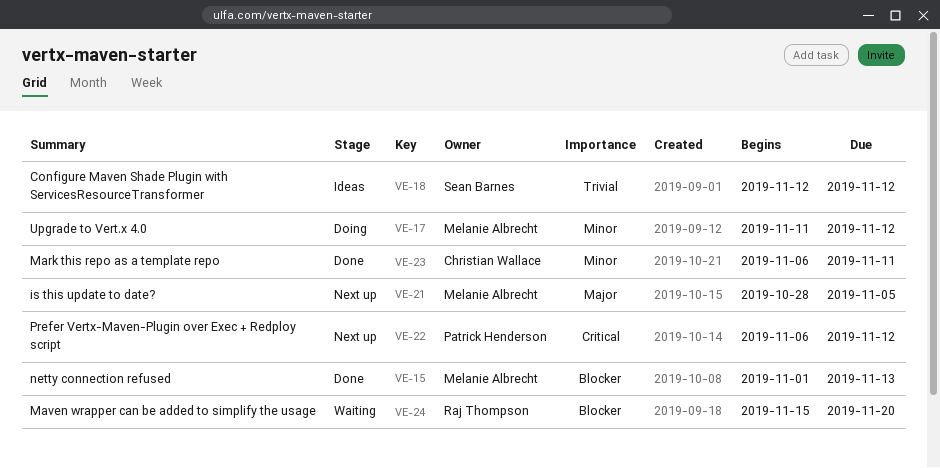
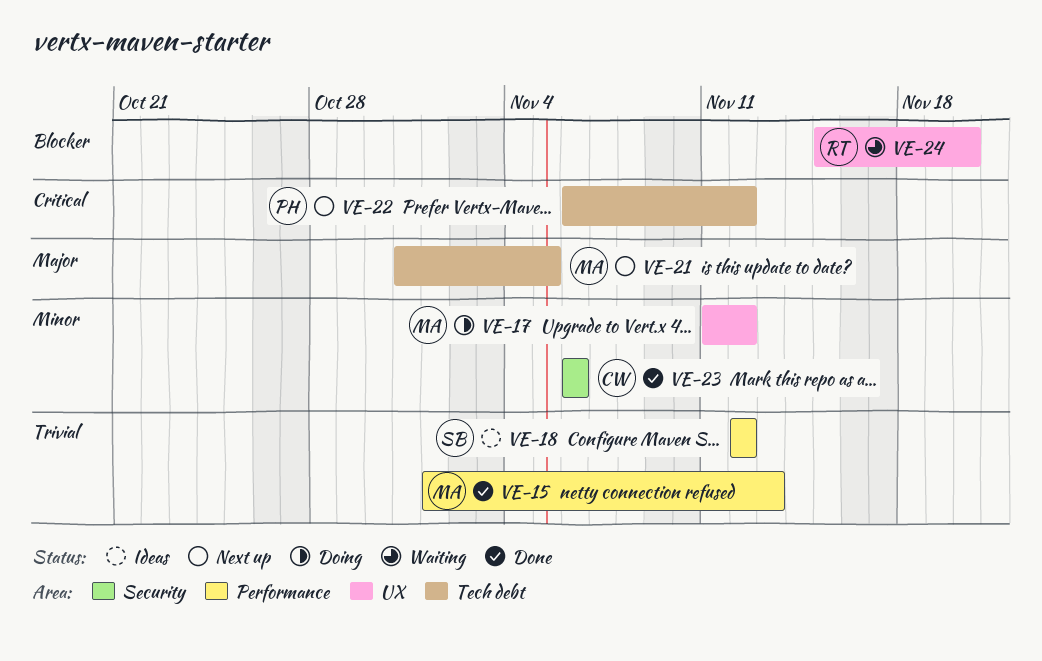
VE-15, priority: Blocker -> Trivial
VE-21, start: Oct 28 -> Oct 31
VE-23, due: Nov 11 -> Nov 6

